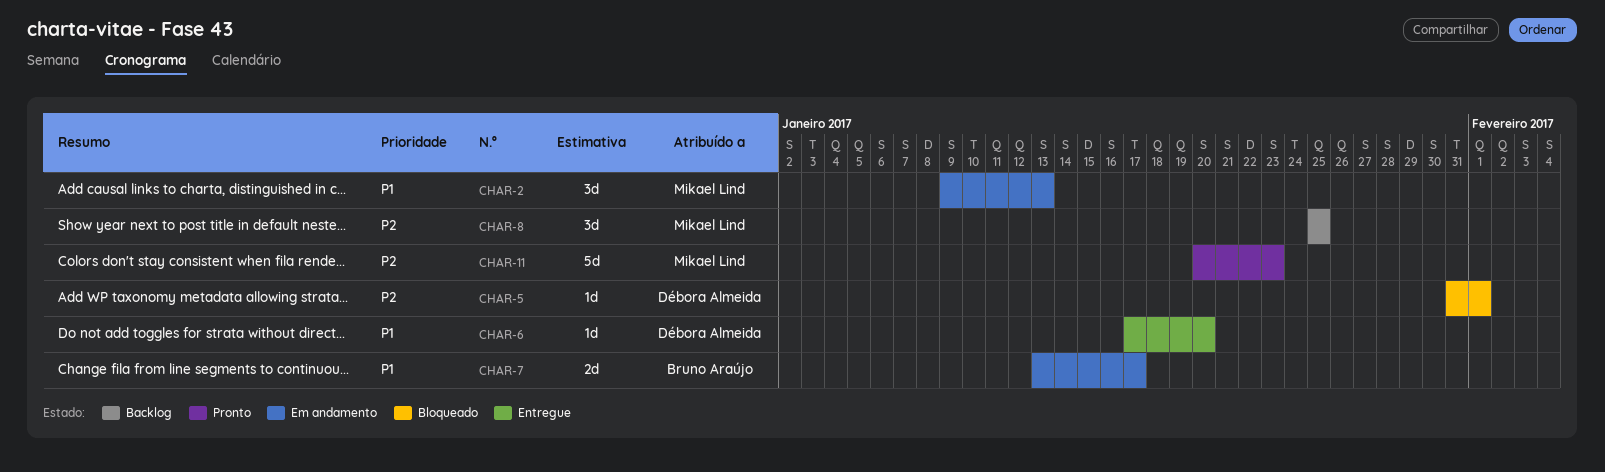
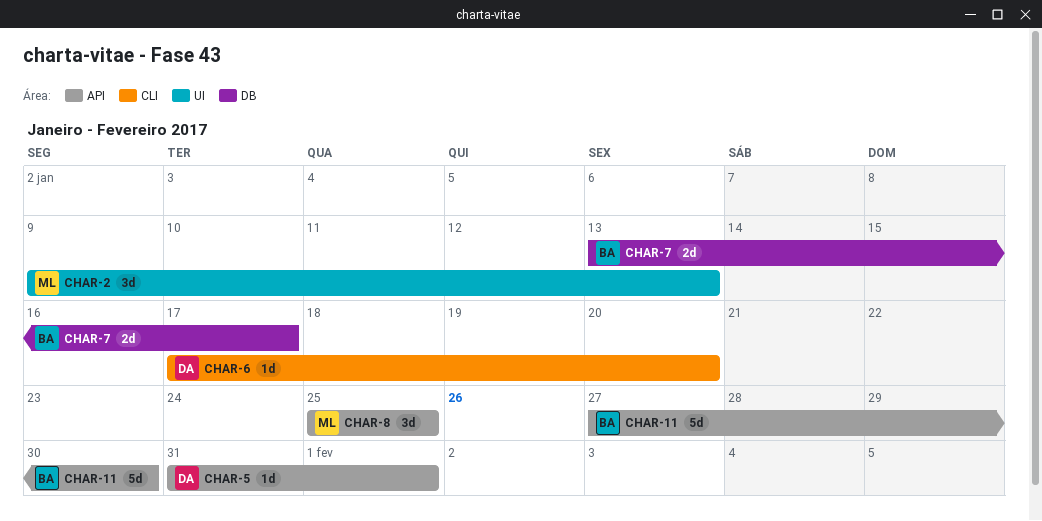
CHAR-11, owner: Mikael Lind -> Bruno Araújo
CHAR-11, start: Jan 20 -> Jan 27
CHAR-11, due: Jan 23 -> Jan 30

